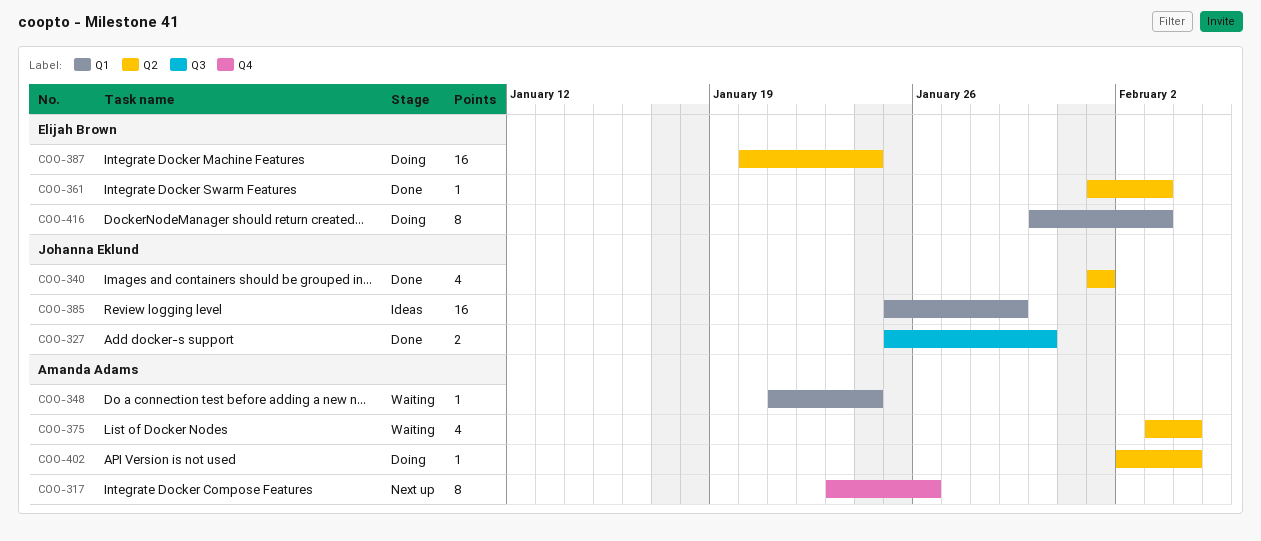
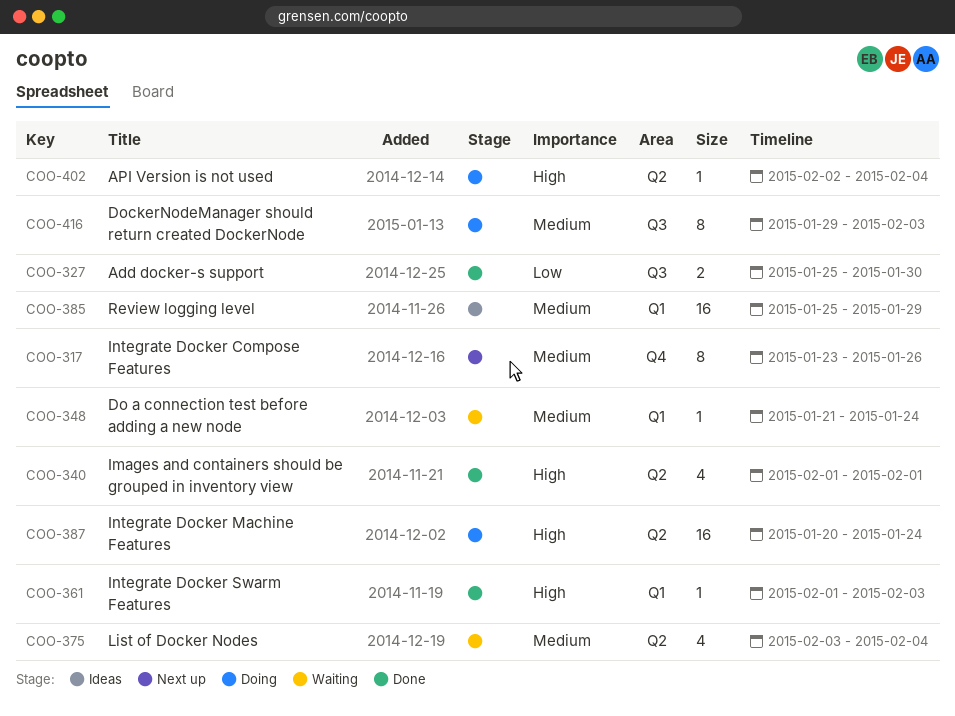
COO-361, label: Q2 -> Q1
COO-416, label: Q1 -> Q3
COO-416, start: Jan 30 -> Jan 29

